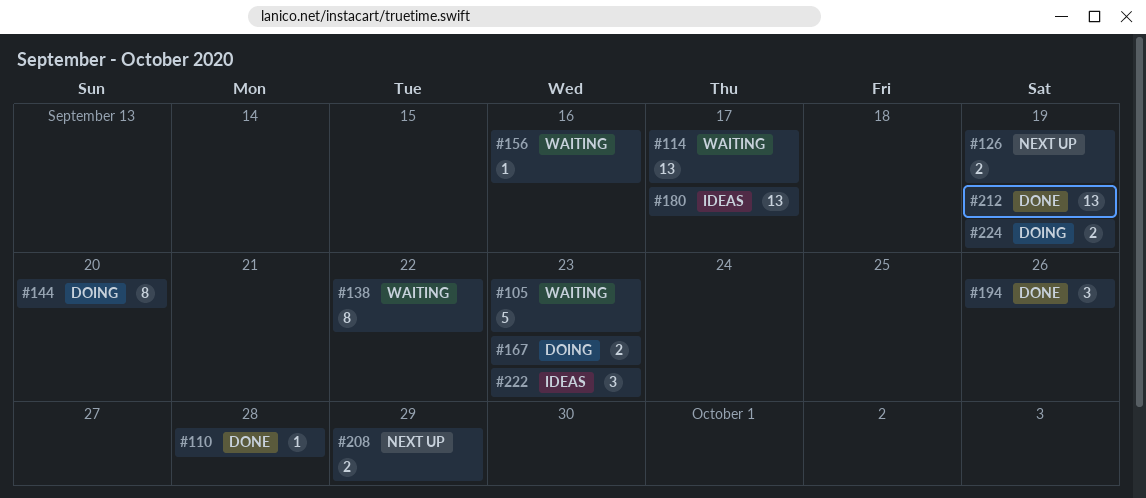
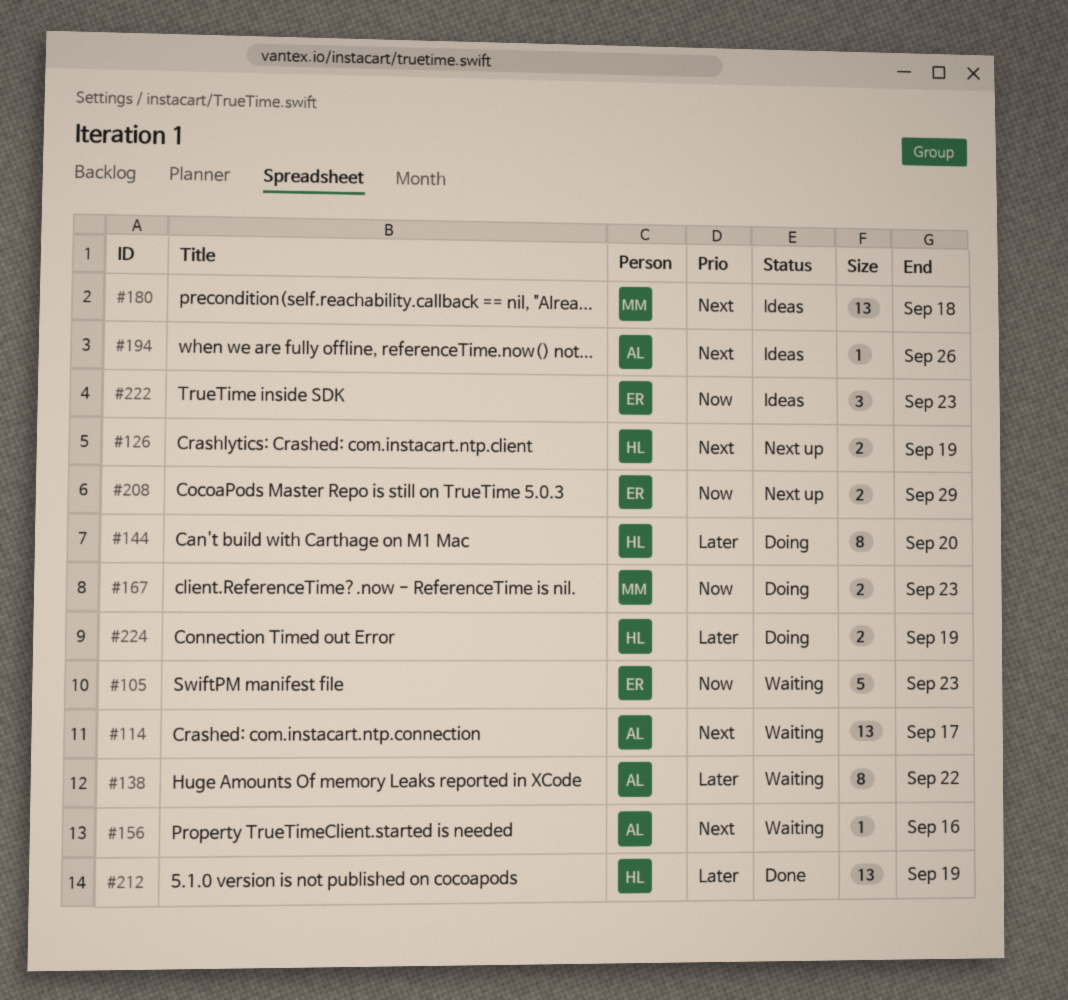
#110: present -> none
#180, due: Sep 17 -> Sep 18
#194, status: Done -> Ideas
#194, estimate: 3 -> 1

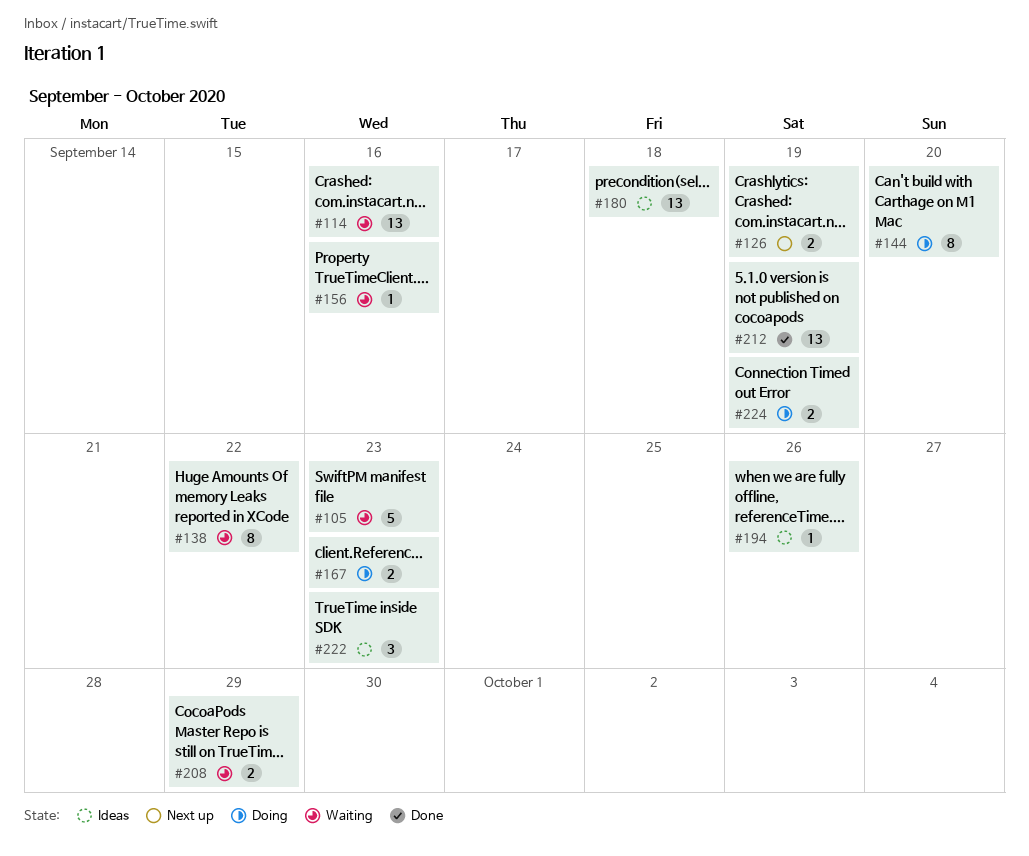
#114, due: Sep 17 -> Sep 16
#208, status: Next up -> Waiting

